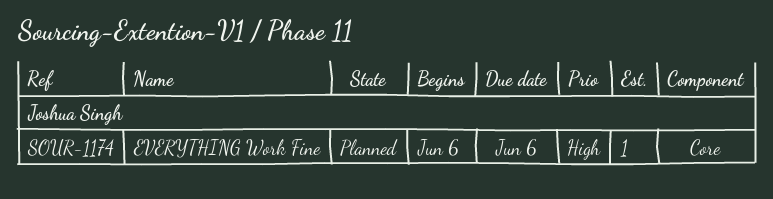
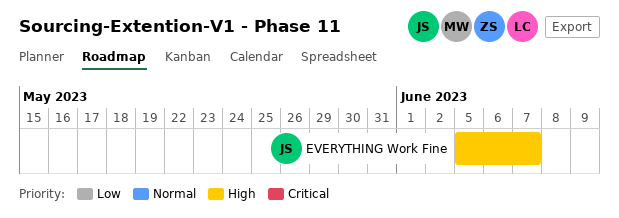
EVERYTHING Work Fine, start: Jun 6 -> Jun 5
EVERYTHING Work Fine, due: Jun 6 -> Jun 7

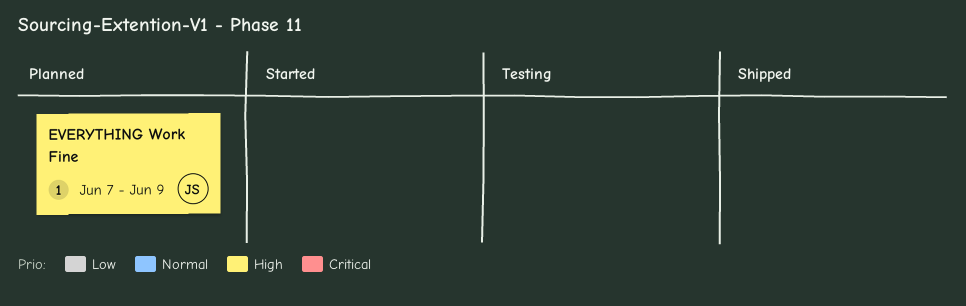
EVERYTHING Work Fine, start: Jun 5 -> Jun 7
EVERYTHING Work Fine, due: Jun 7 -> Jun 9

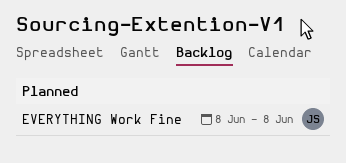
EVERYTHING Work Fine, start: Jun 7 -> Jun 8
EVERYTHING Work Fine, due: Jun 9 -> Jun 8

